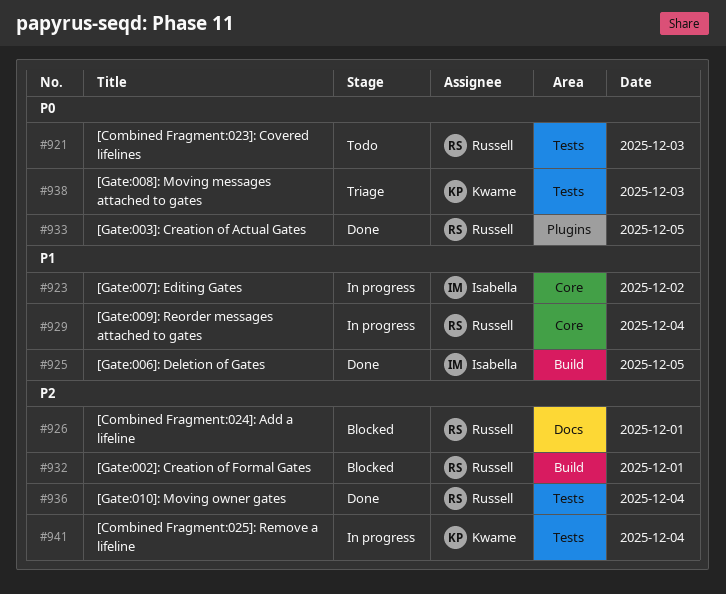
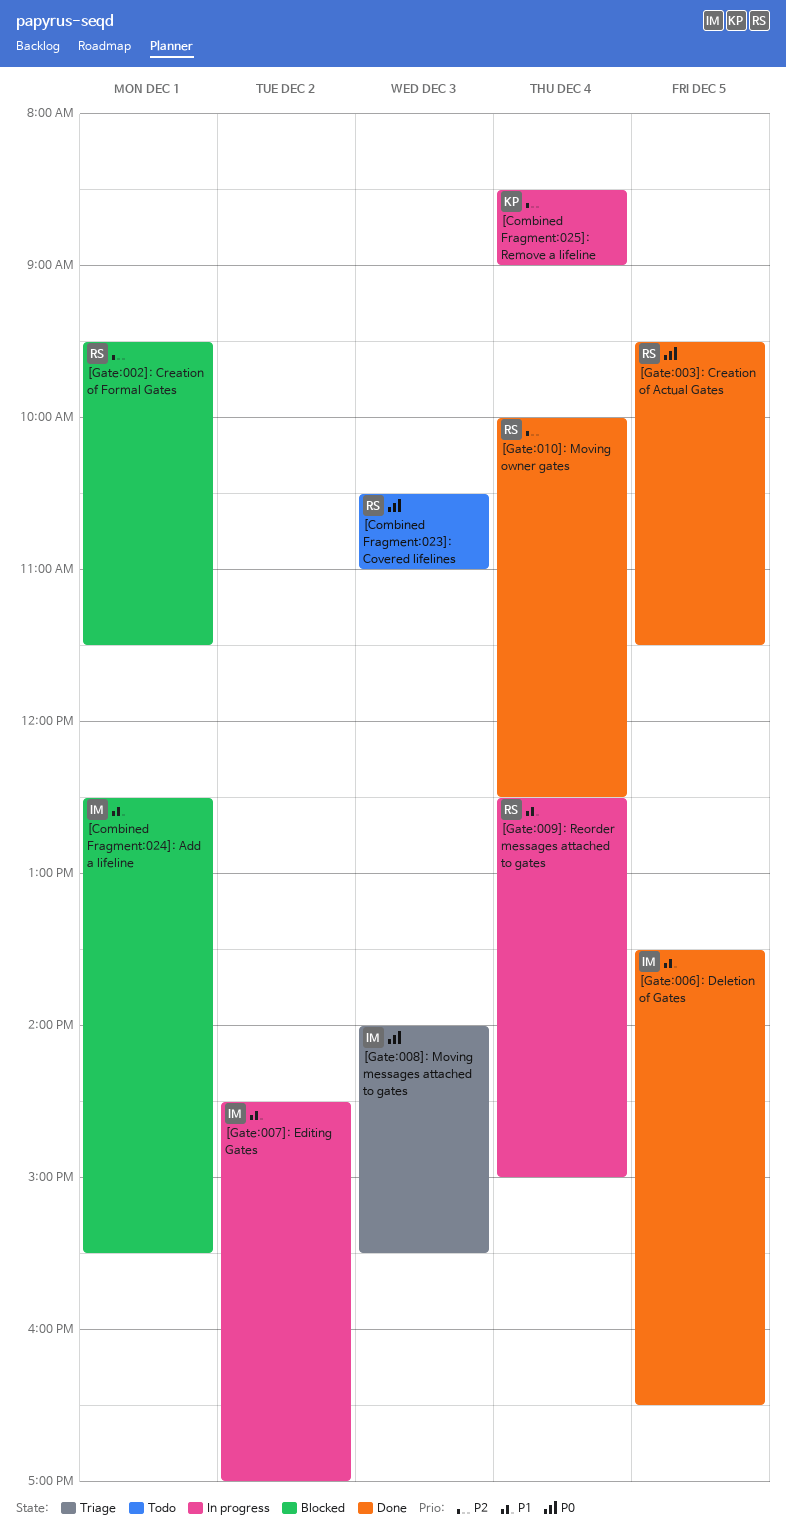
[Combined Fragment:024]: Add a lifeline, owner: Russell -> Isabella
[Combined Fragment:024]: Add a lifeline, priority: P2 -> P1
[Gate:008]: Moving messages attached to gates, owner: Kwame -> Isabella

